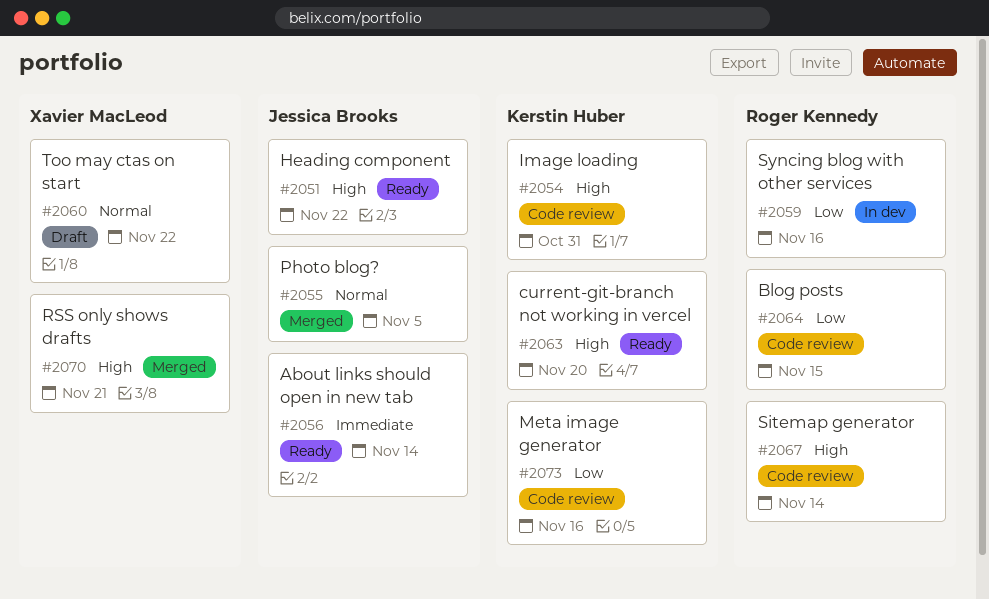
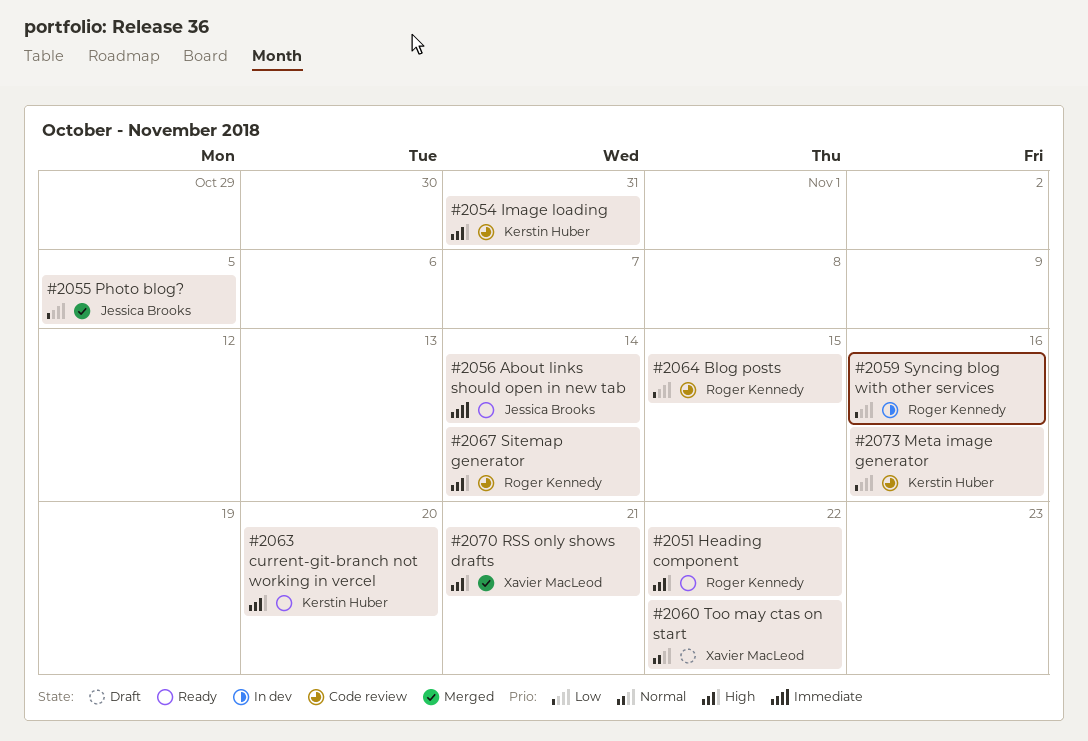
#2051, owner: Jessica Brooks -> Roger Kennedy
#2055, priority: Normal -> Low

